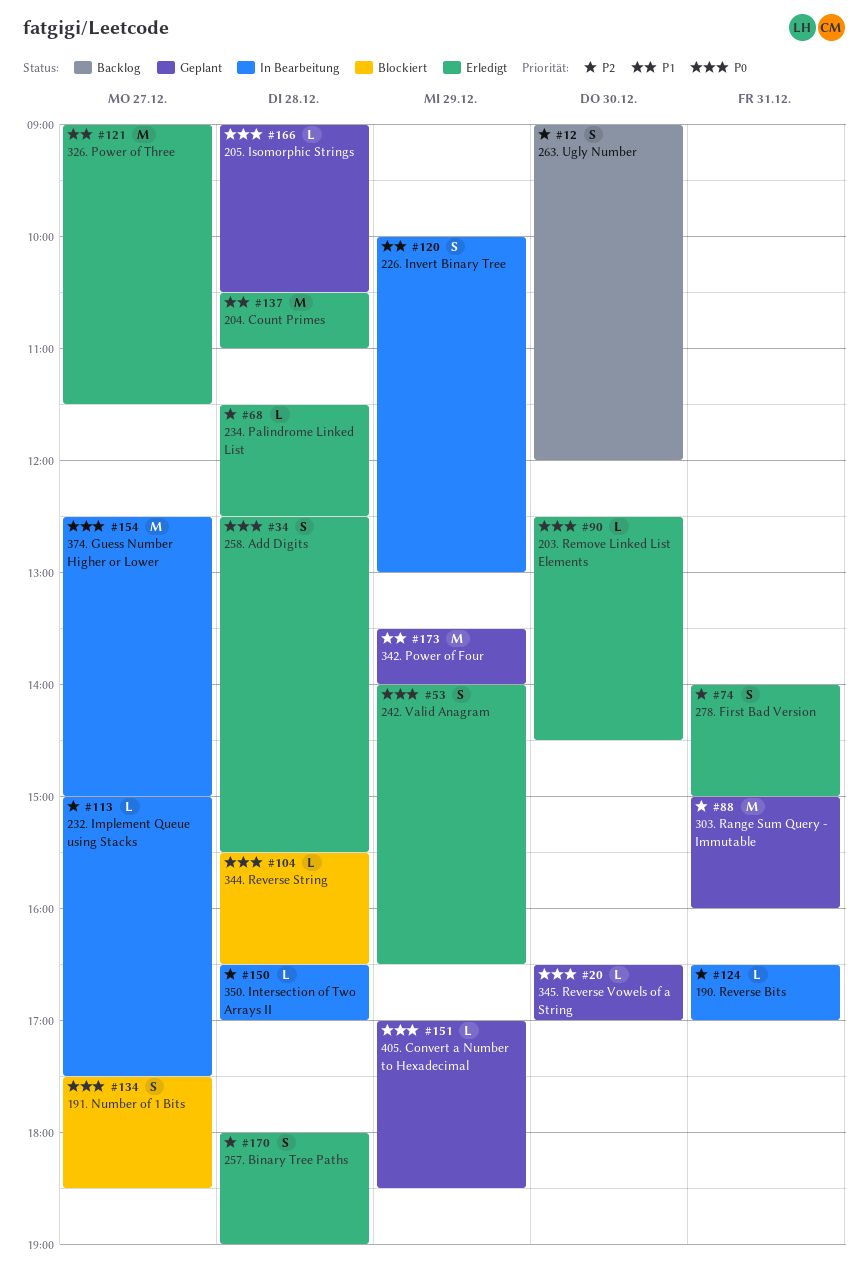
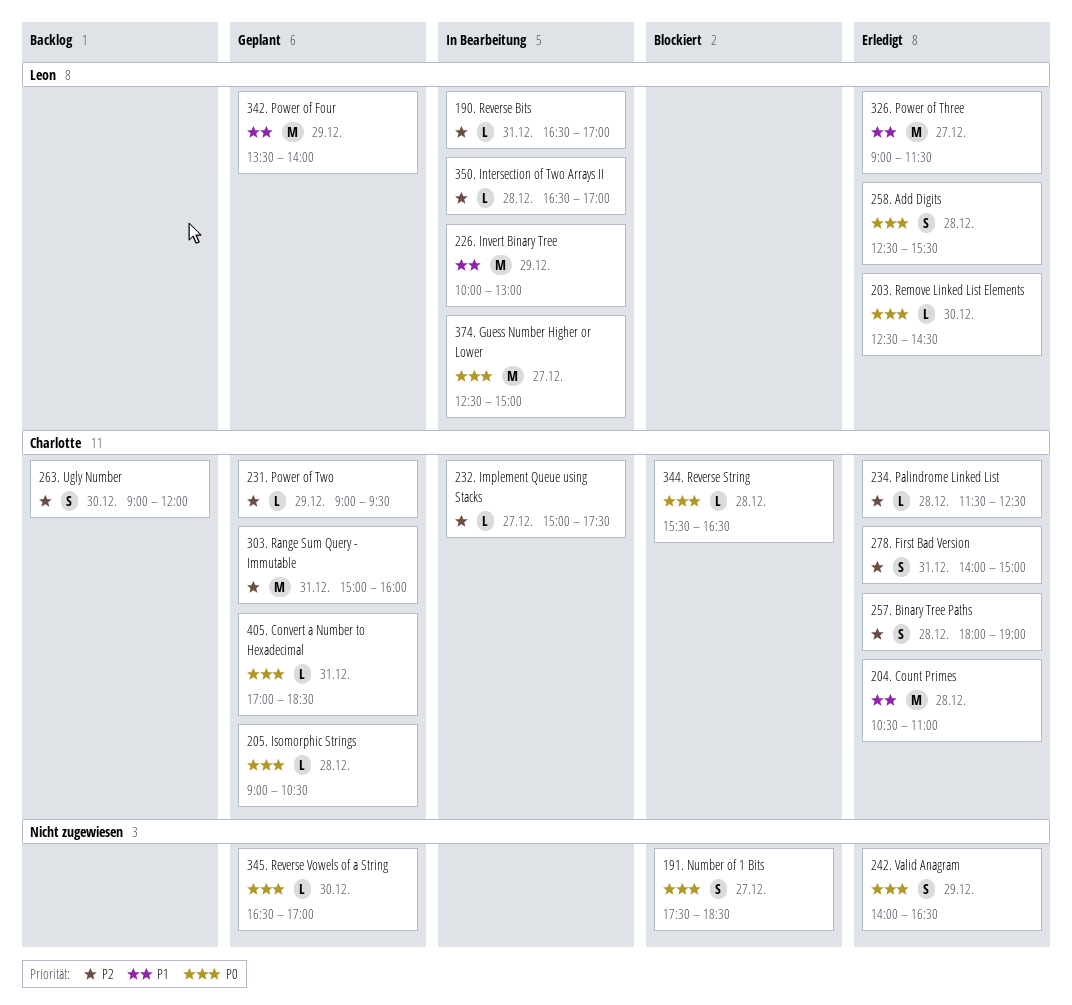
226. Invert Binary Tree, estimate: S -> M
231. Power of Two: none -> present
405. Convert a Number to Hexadecimal, day: Dec 29 -> Dec 31

